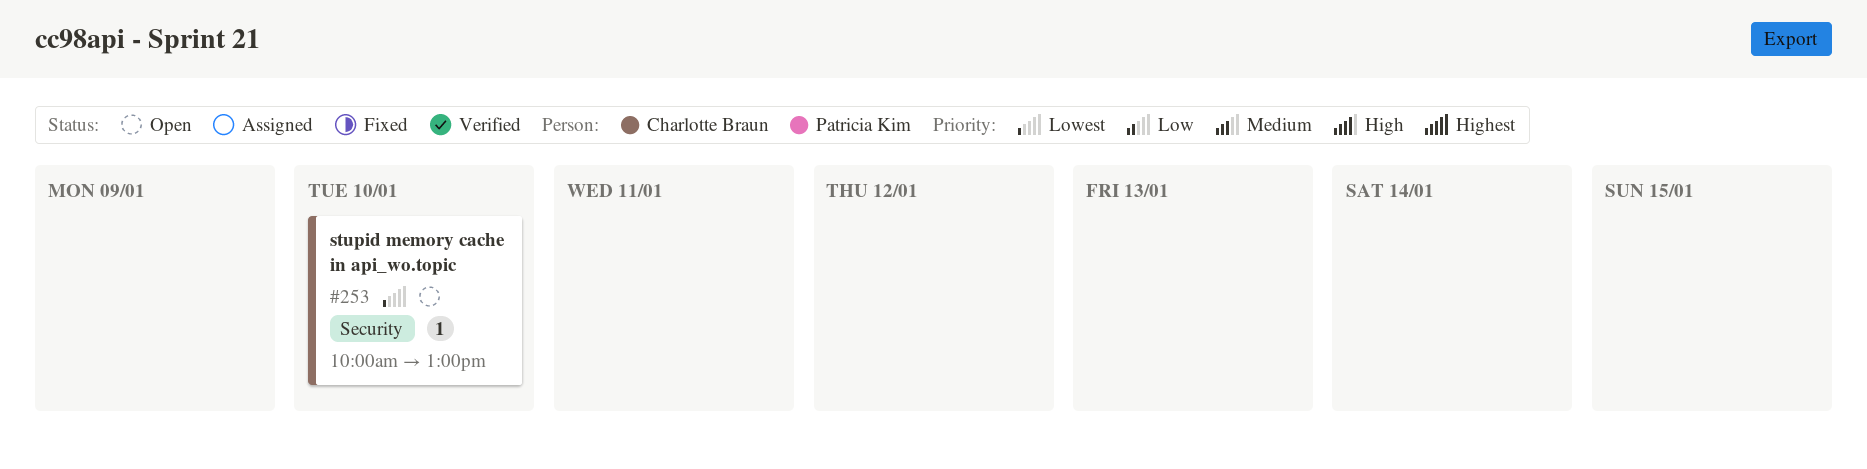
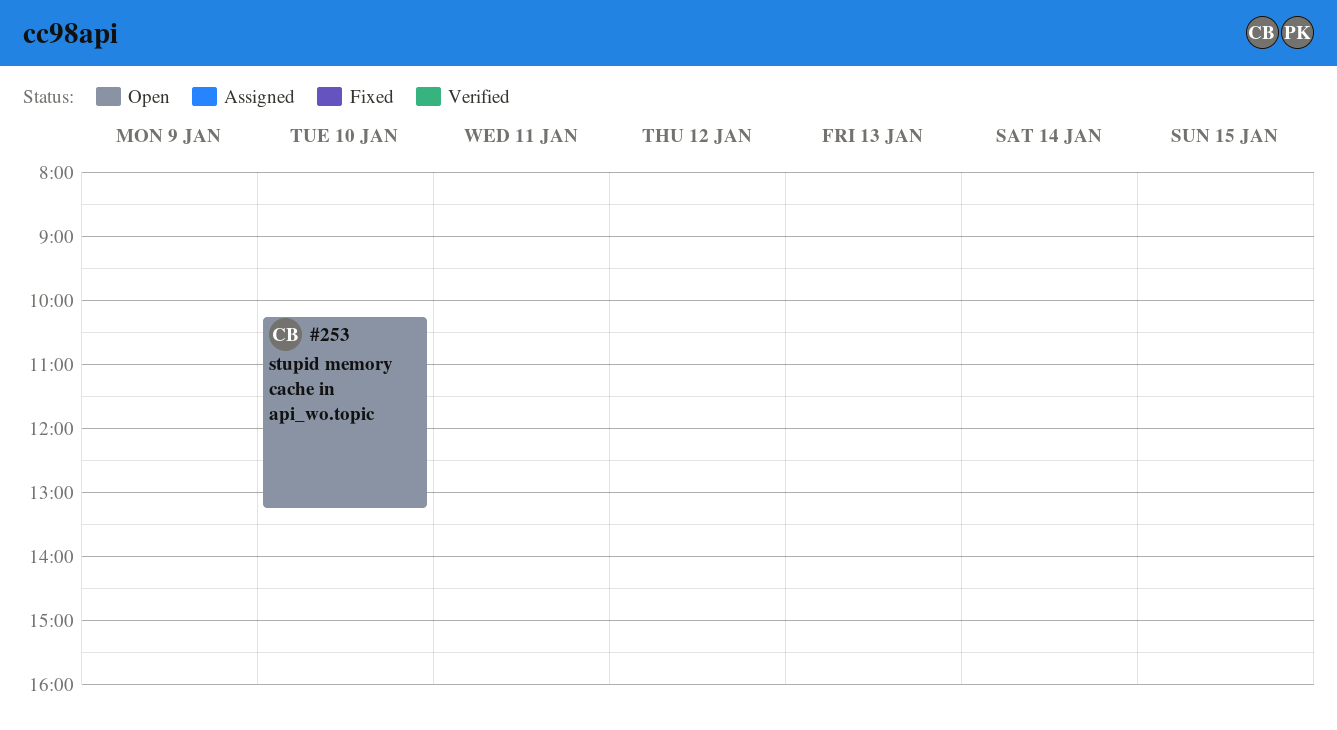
#253, begins: 10:00 -> 10:15
#253, ends: 13:00 -> 13:15

